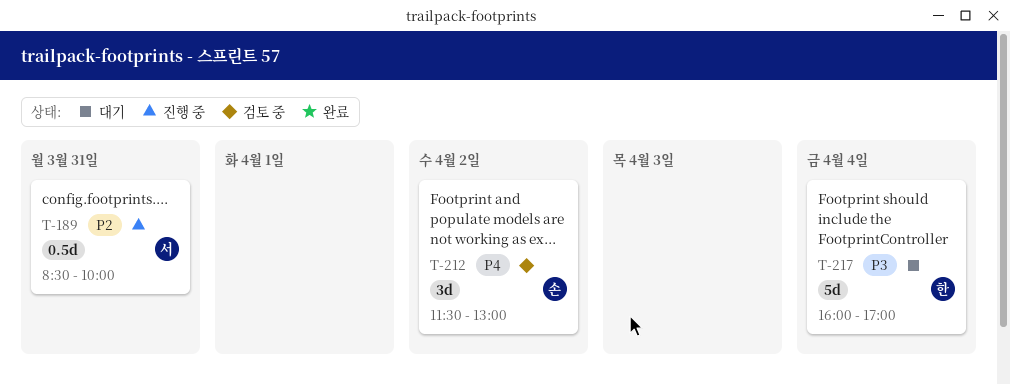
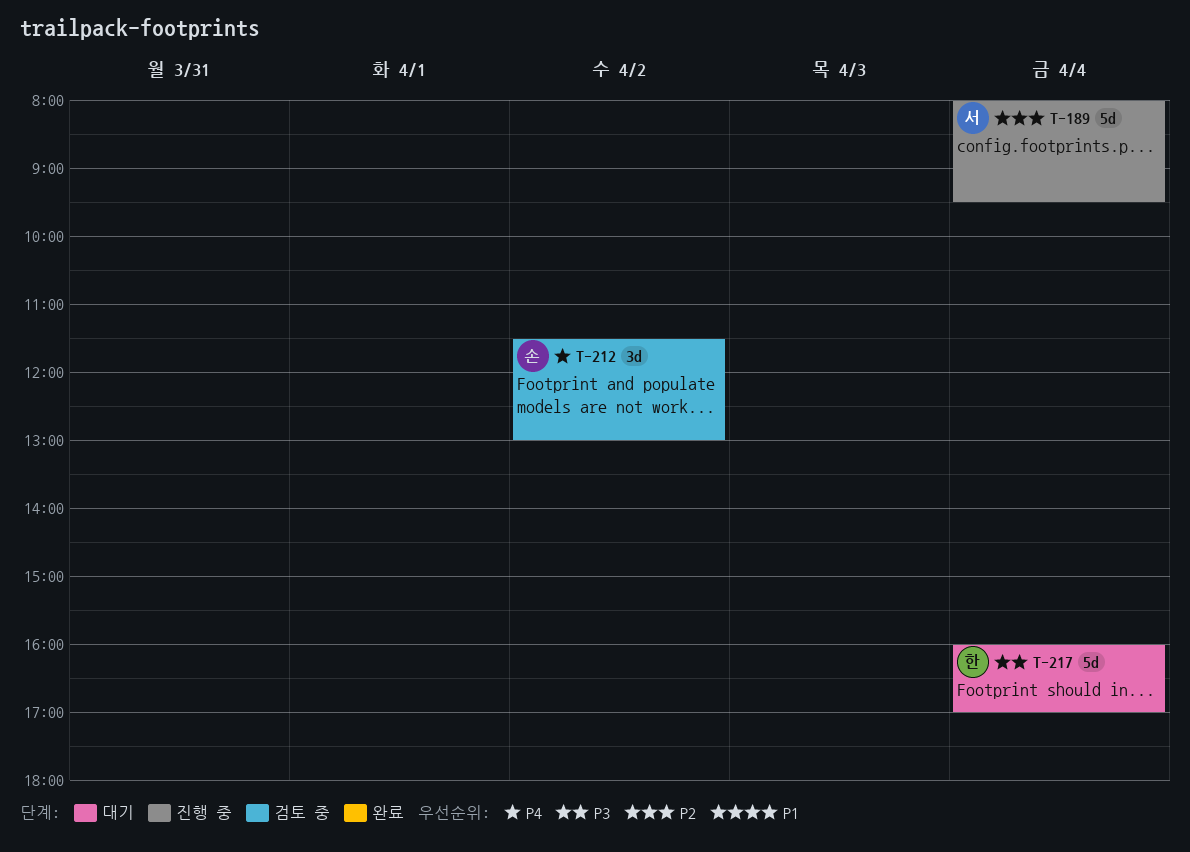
T-189, estimate: 0.5d -> 5d
T-189, day: Mar 31 -> Apr 4
T-189, begins: 08:30 -> 08:00
T-189, ends: 10:00 -> 09:30

